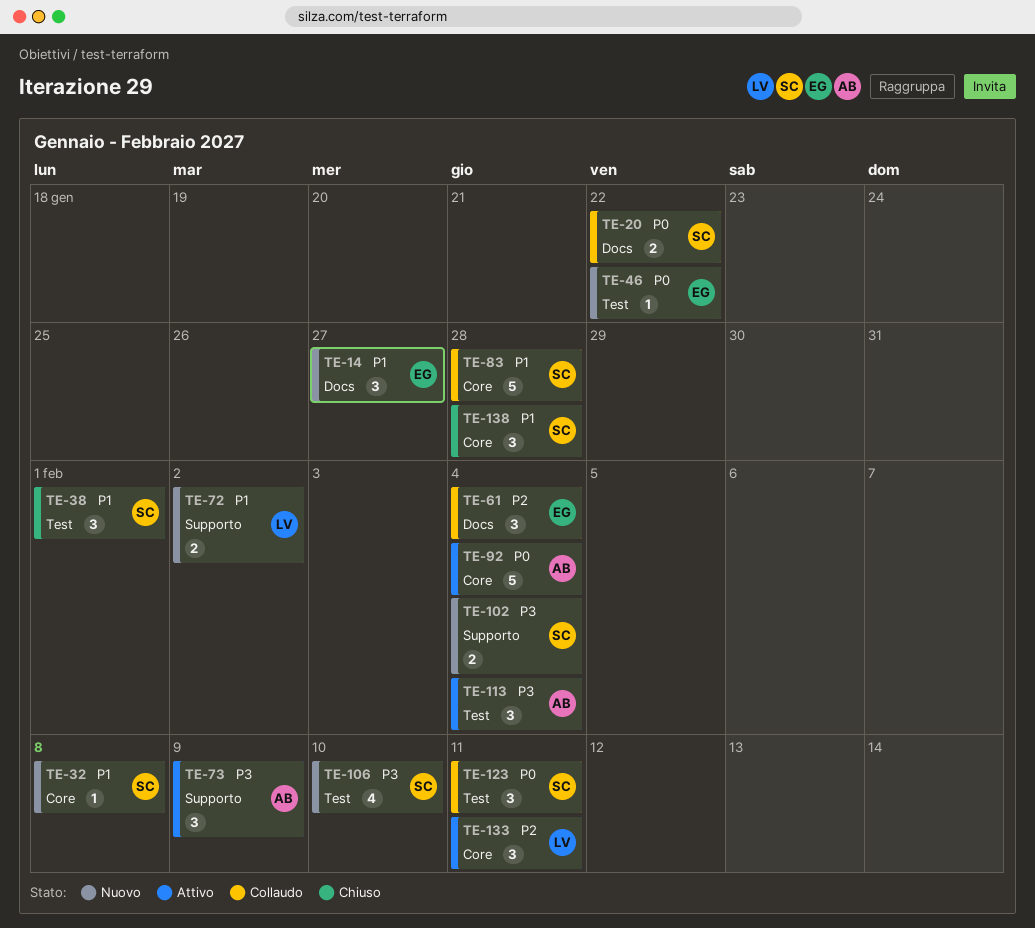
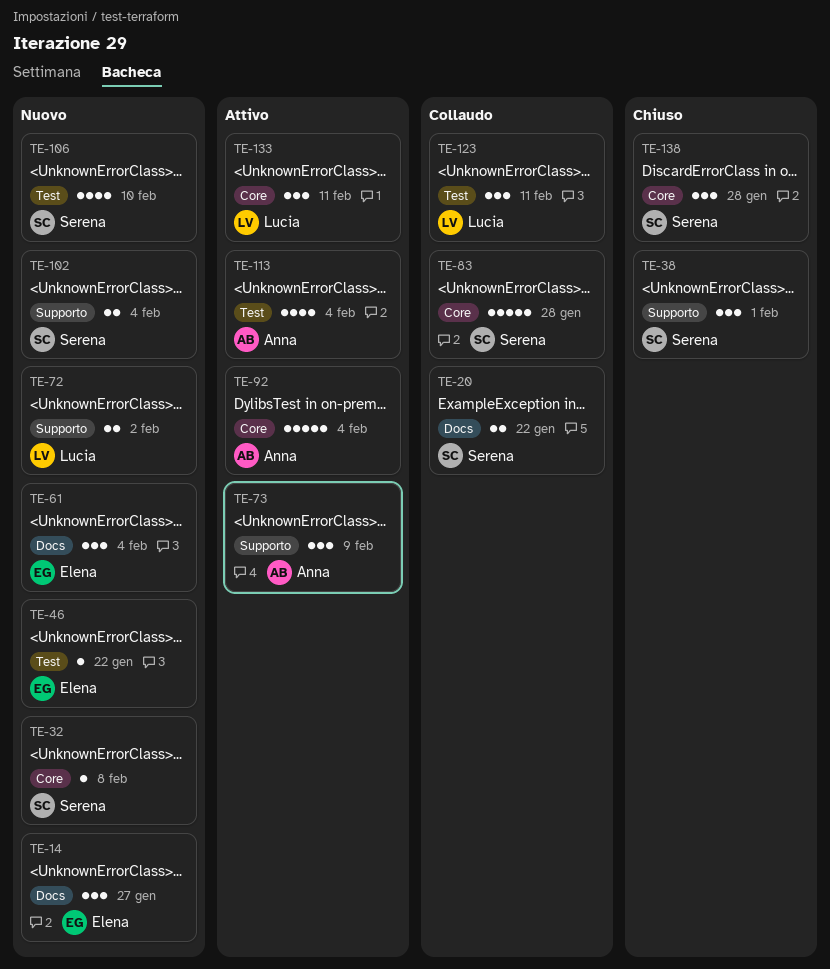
TE-38, label: Test -> Supporto
TE-61, status: Collaudo -> Nuovo
TE-113, estimate: 3 -> 4
TE-123, owner: Serena -> Lucia

